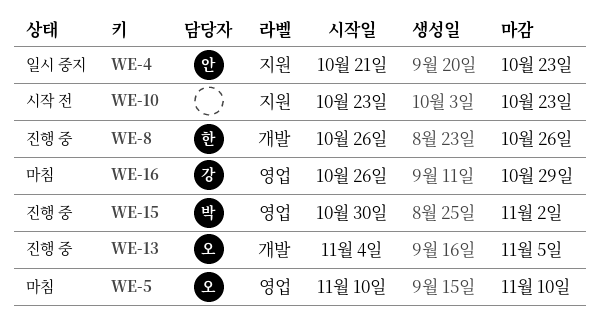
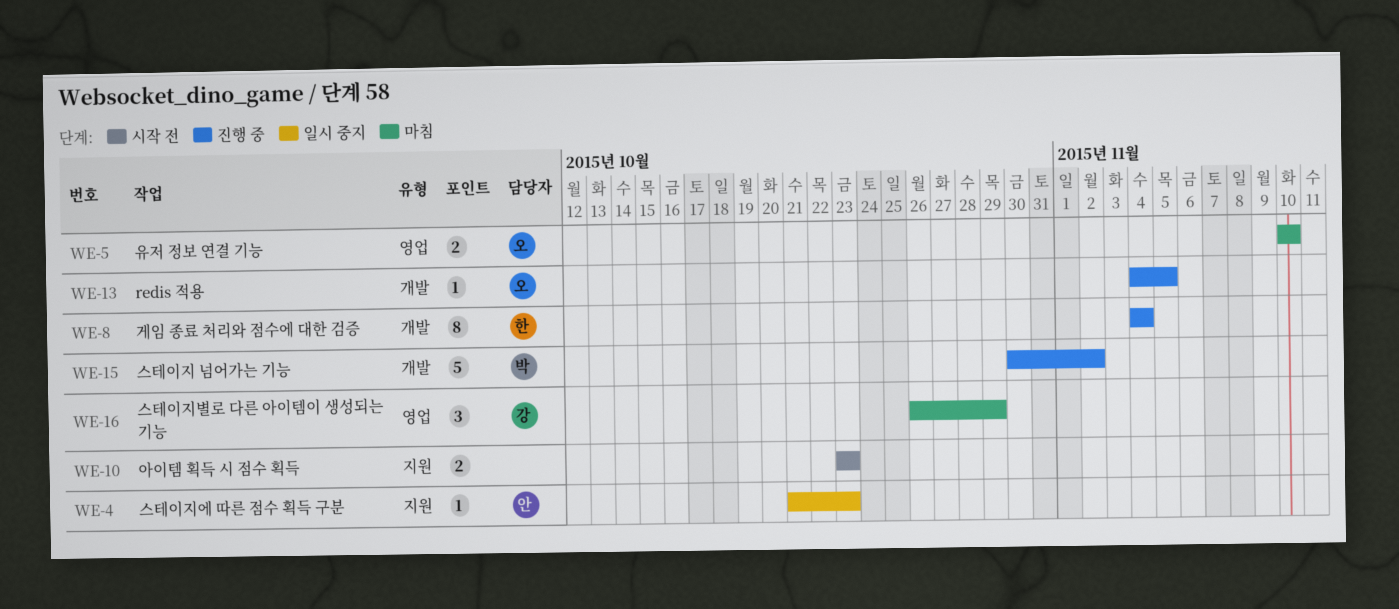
WE-8, start: Oct 26 -> Nov 4
WE-8, due: Oct 26 -> Nov 4
WE-15, label: 영업 -> 개발

